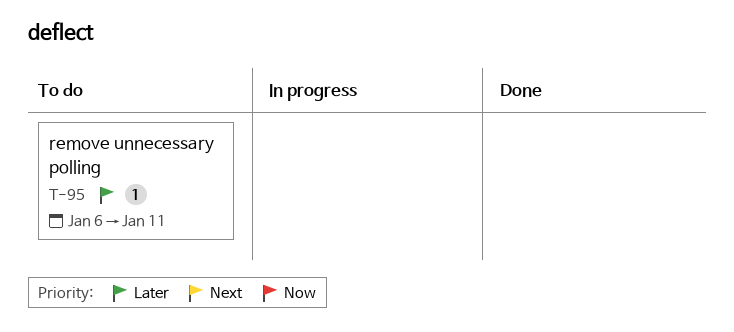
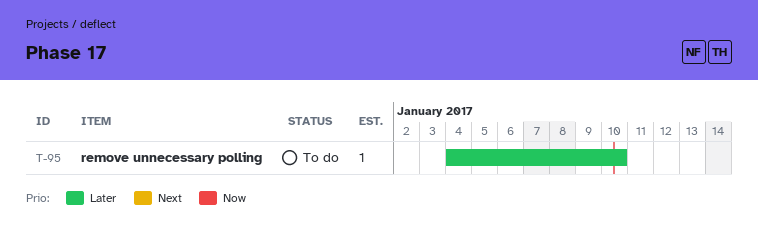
T-95, start: Jan 6 -> Jan 4
T-95, due: Jan 11 -> Jan 10

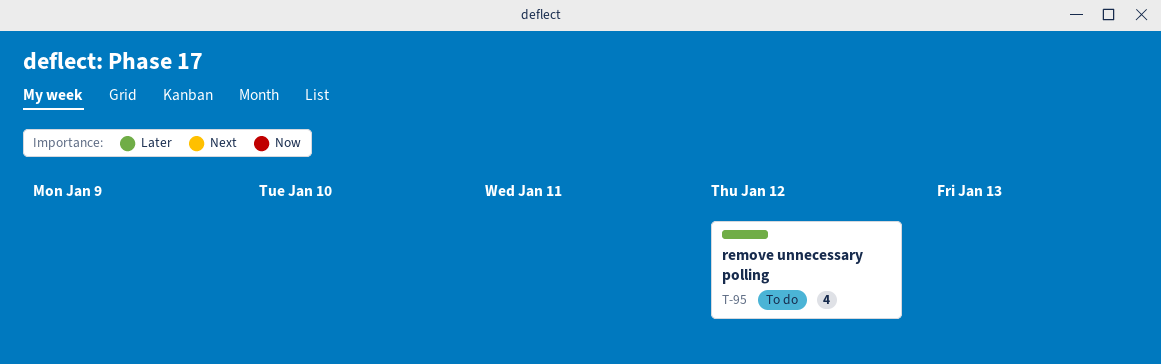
T-95, estimate: 1 -> 4
T-95, due: Jan 10 -> Jan 12

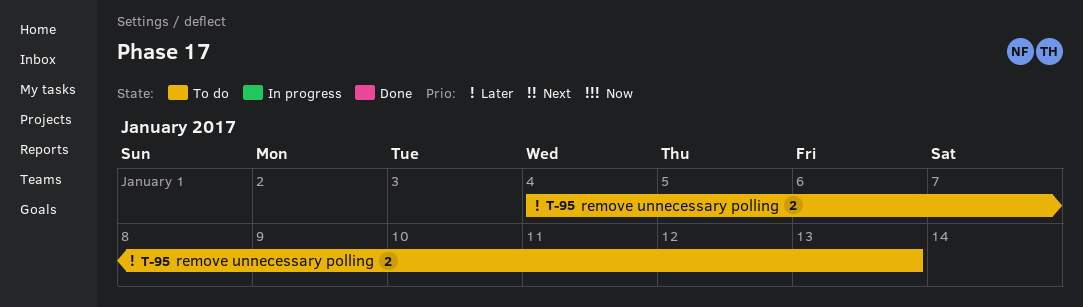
T-95, estimate: 4 -> 2
T-95, due: Jan 12 -> Jan 13

